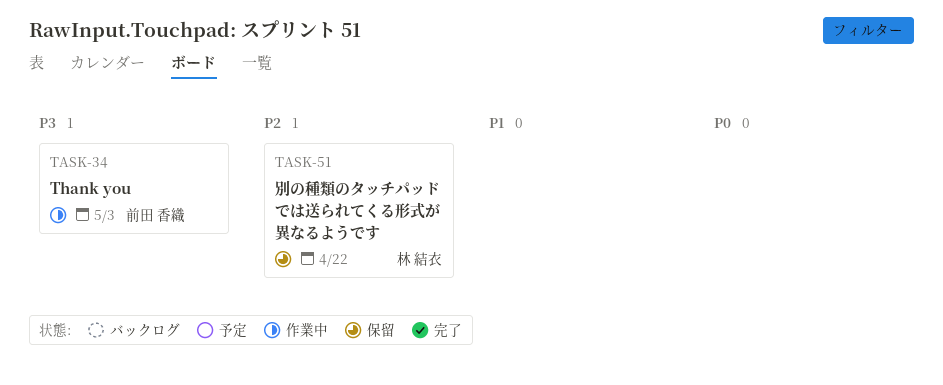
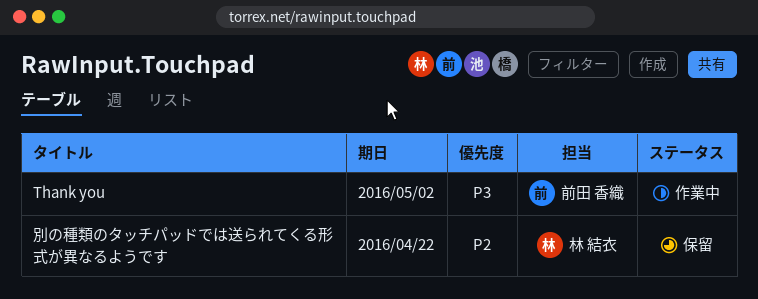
Thank you, due: May 3 -> May 2

